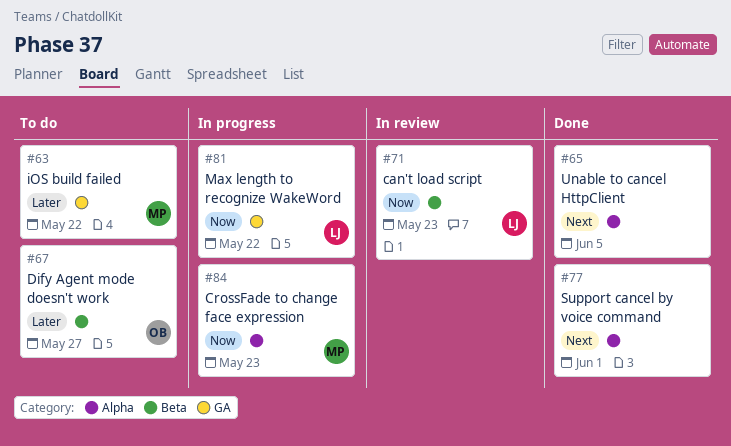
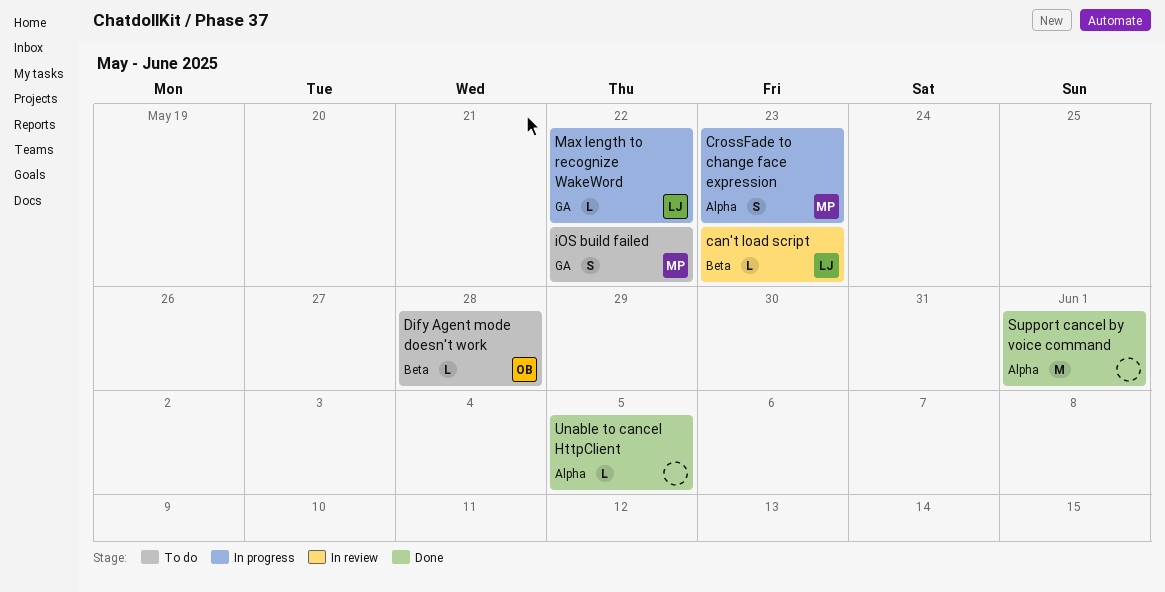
Dify Agent mode doesn't work, due: May 27 -> May 28

